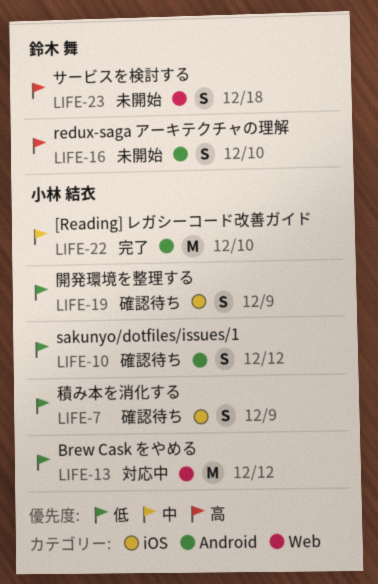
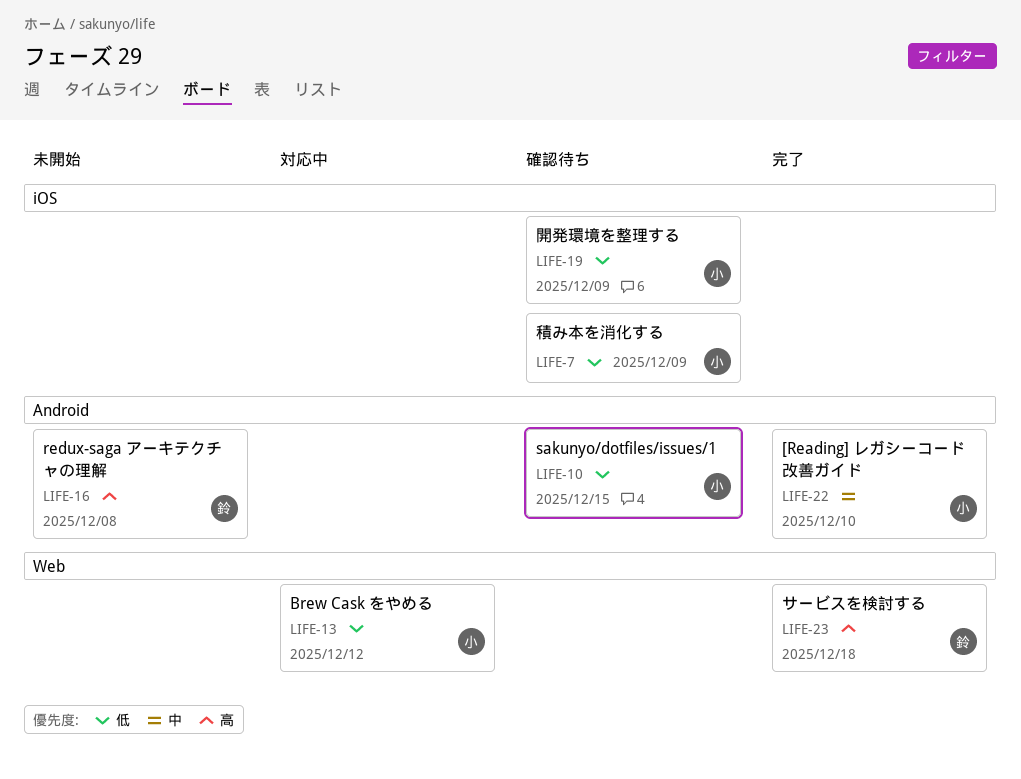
LIFE-10, due: Dec 12 -> Dec 15
LIFE-16, due: Dec 10 -> Dec 8
LIFE-23, status: 未開始 -> 完了

